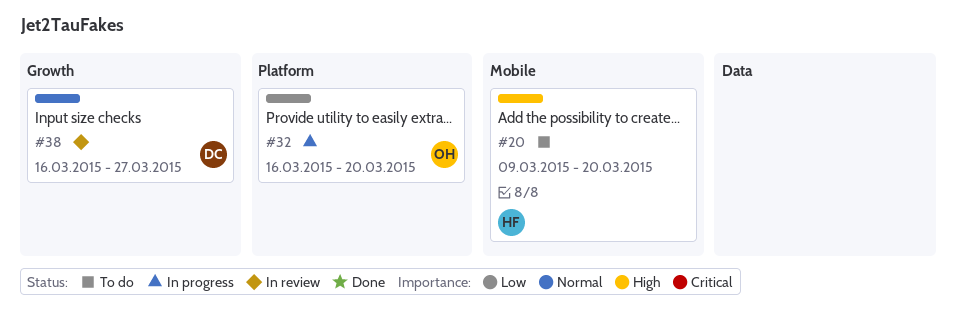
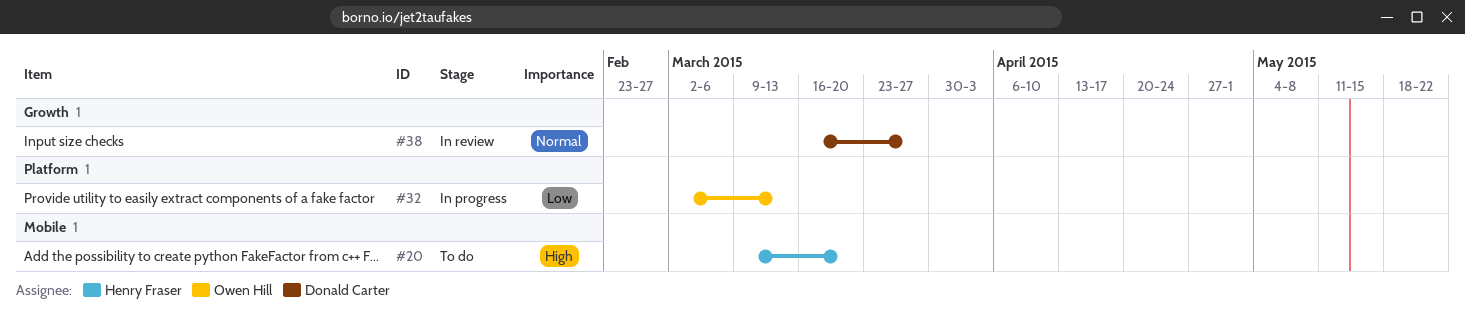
#32, start: Mar 16 -> Mar 2
#32, due: Mar 20 -> Mar 13

